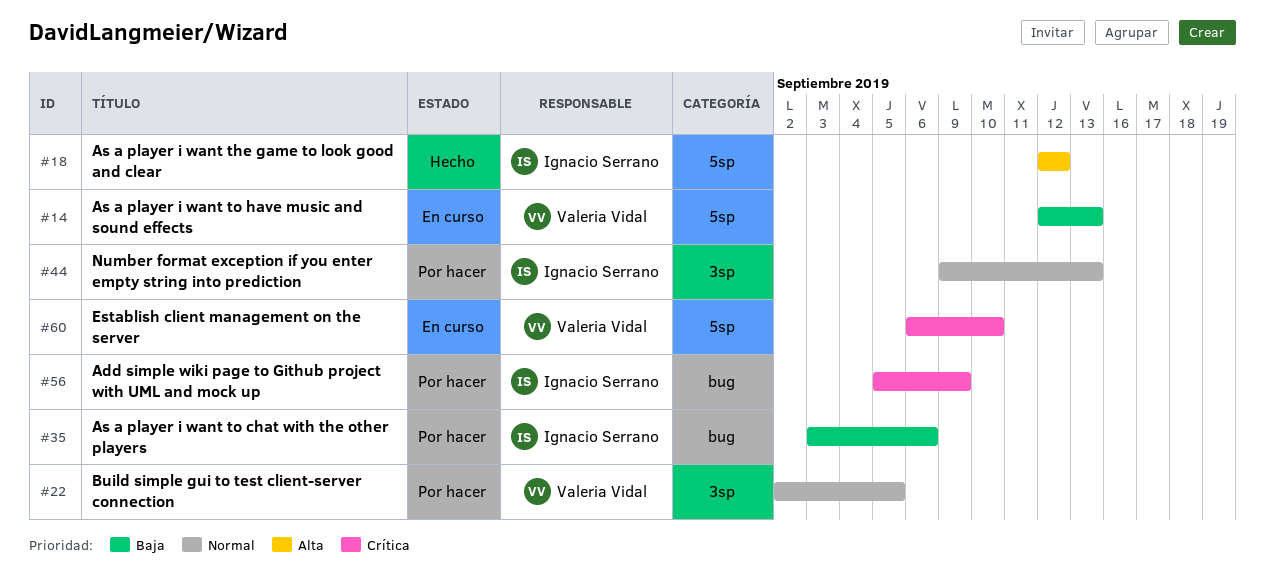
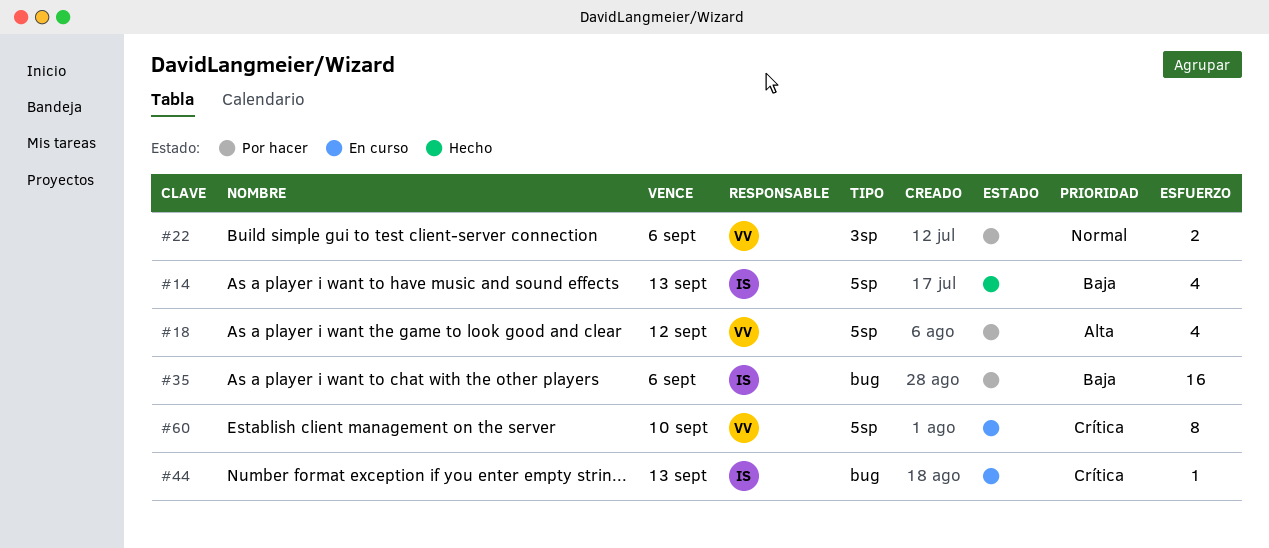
#14, status: En curso -> Hecho
#14, owner: Valeria Vidal -> Ignacio Serrano
#18, status: Hecho -> Por hacer
#18, owner: Ignacio Serrano -> Valeria Vidal
#22, due: Sep 5 -> Sep 6
#44, status: Por hacer -> En curso
#44, priority: Normal -> Crítica
#44, label: 3sp -> bug
#56: present -> none

